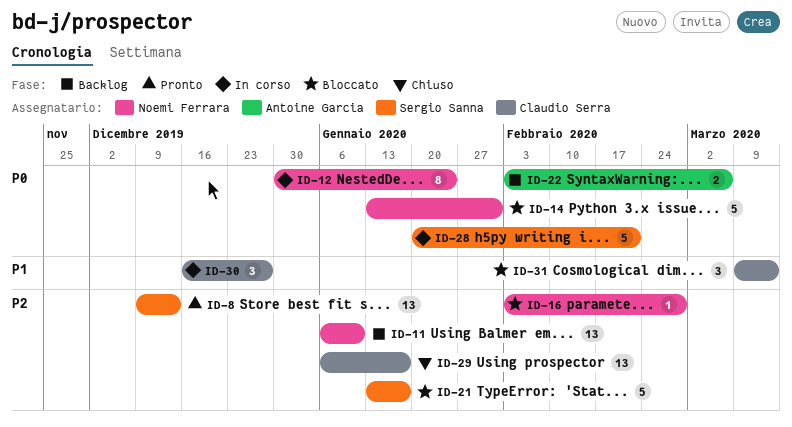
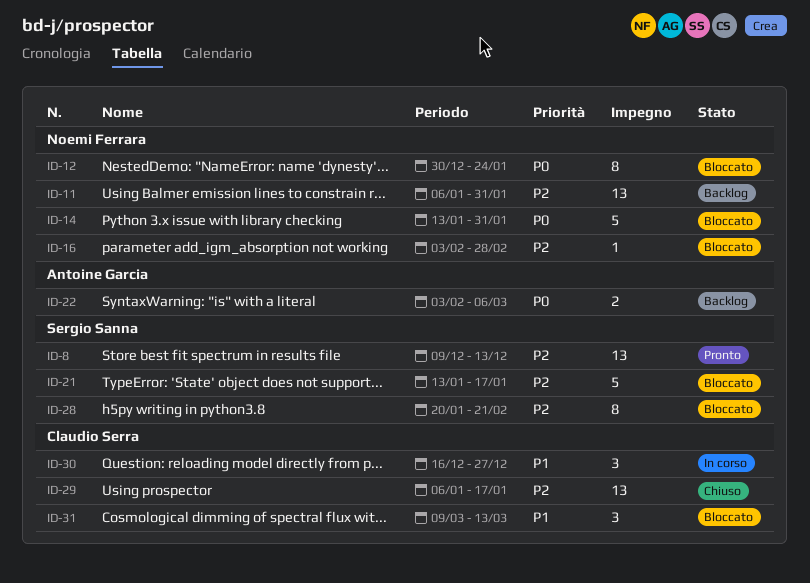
ID-11, due: Jan 10 -> Jan 31
ID-12, status: In corso -> Bloccato
ID-28, status: In corso -> Bloccato
ID-28, priority: P0 -> P2
ID-28, estimate: 5 -> 8

